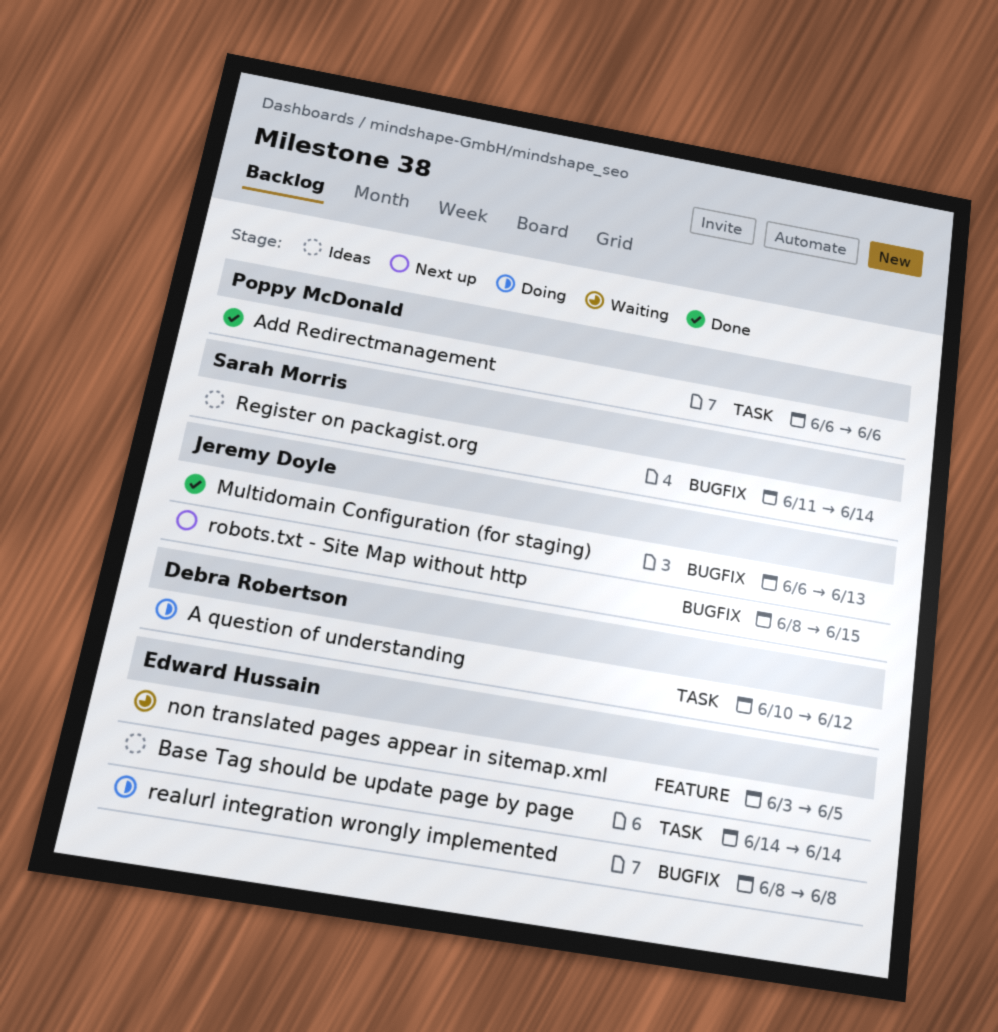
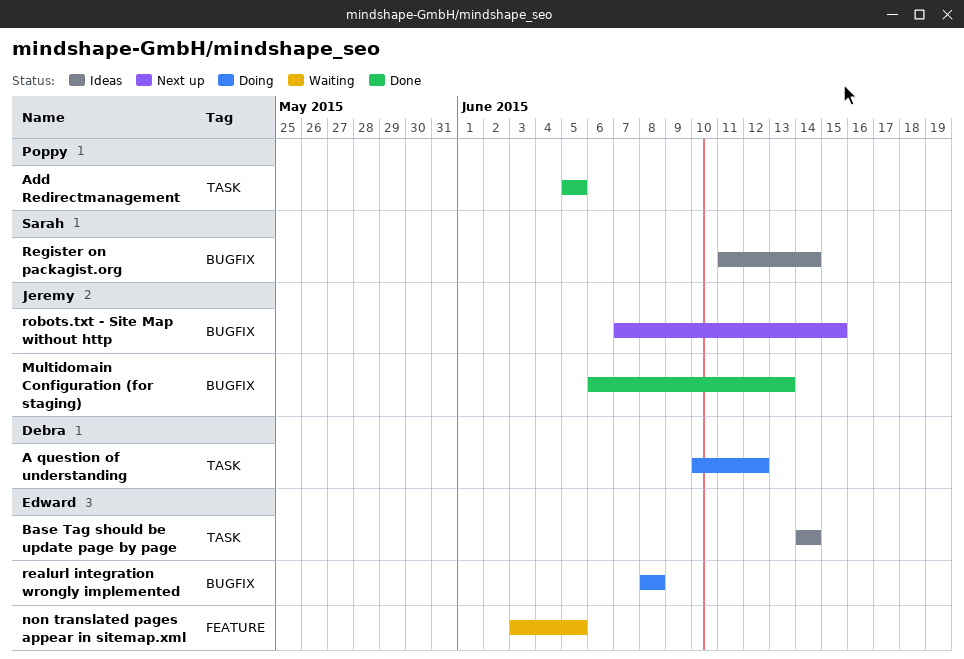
Add Redirectmanagement, start: Jun 6 -> Jun 5
Add Redirectmanagement, due: Jun 6 -> Jun 5
robots.txt - Site Map without http, start: Jun 8 -> Jun 7

